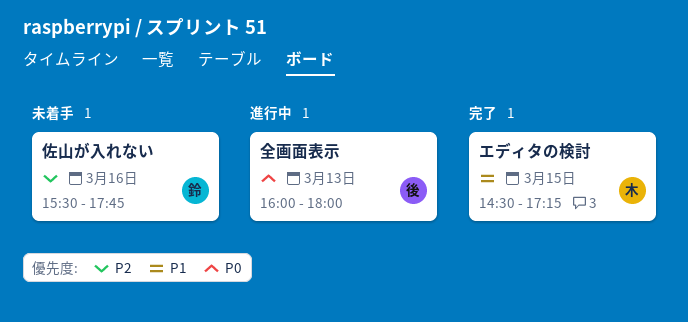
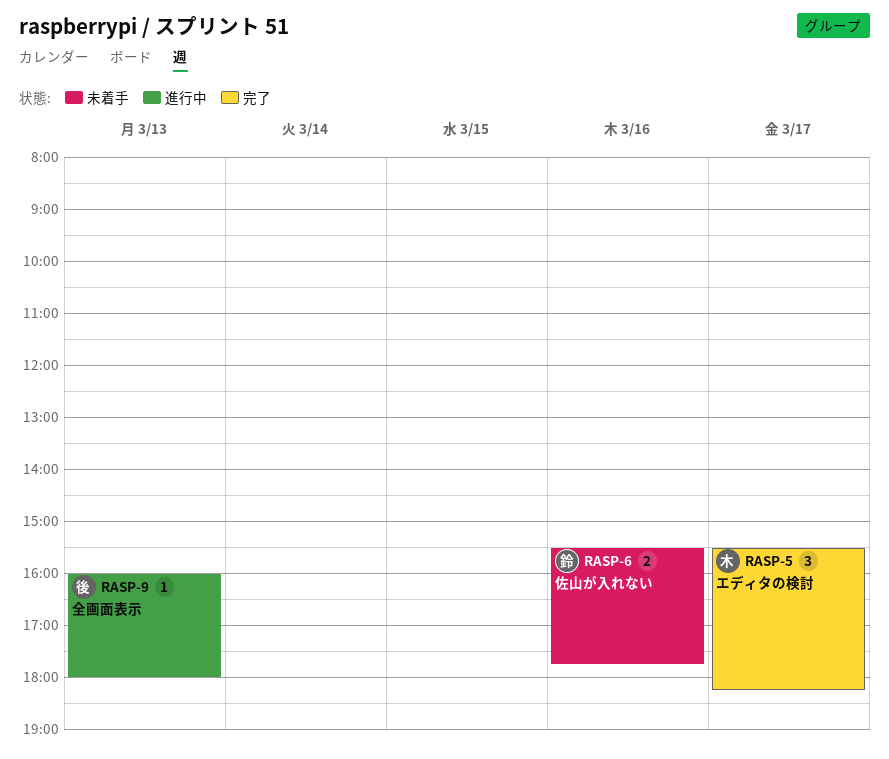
エディタの検討, day: Mar 15 -> Mar 17
エディタの検討, begins: 14:30 -> 15:30
エディタの検討, ends: 17:15 -> 18:15

